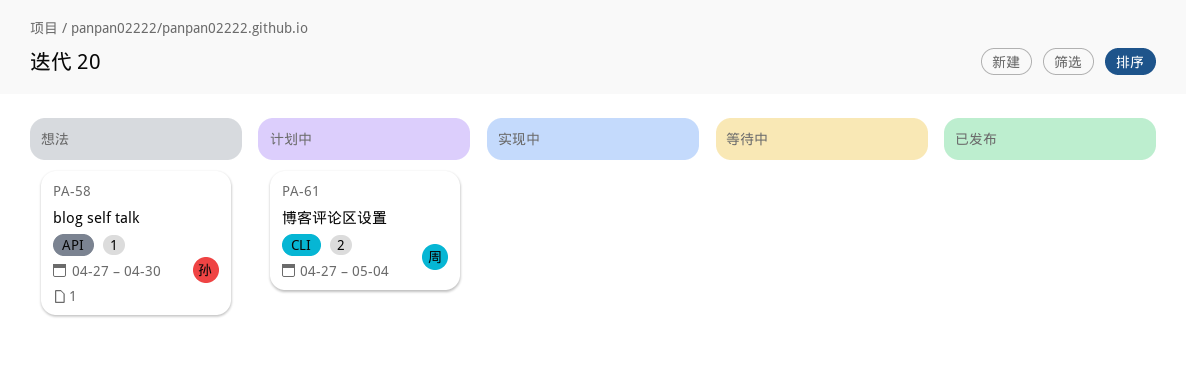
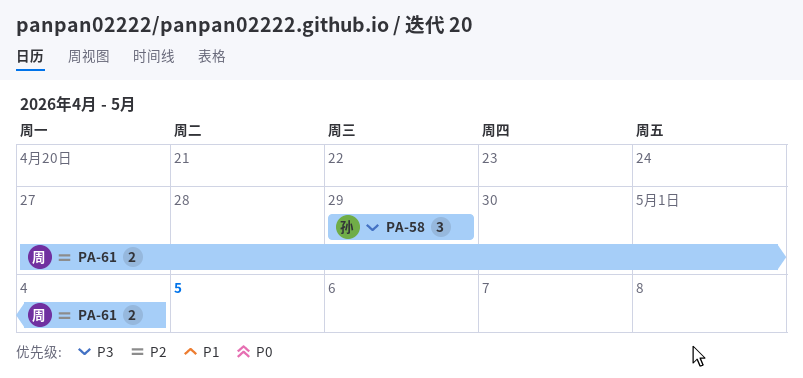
PA-58, estimate: 1 -> 3
PA-58, start: Apr 27 -> Apr 29
PA-58, due: Apr 30 -> Apr 29

